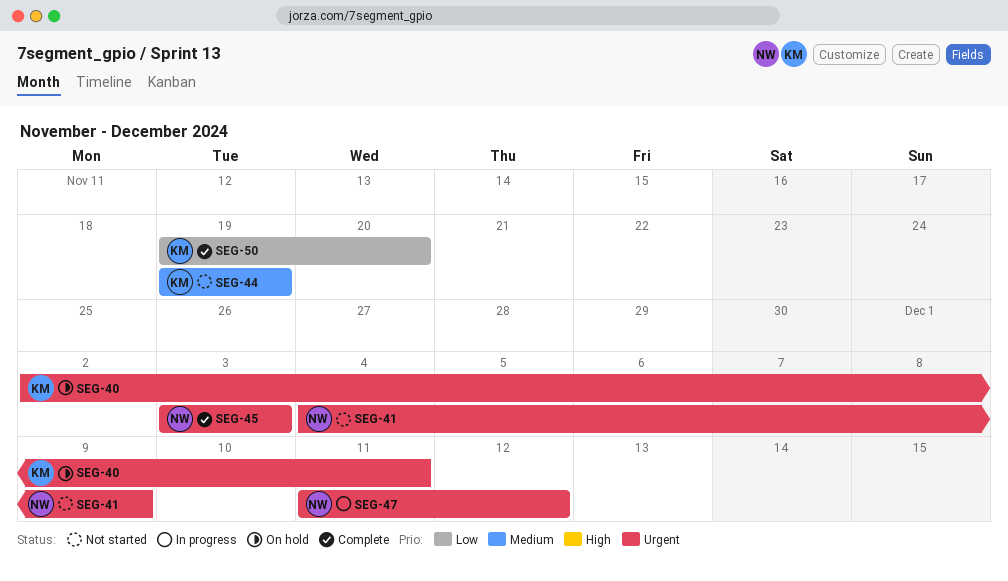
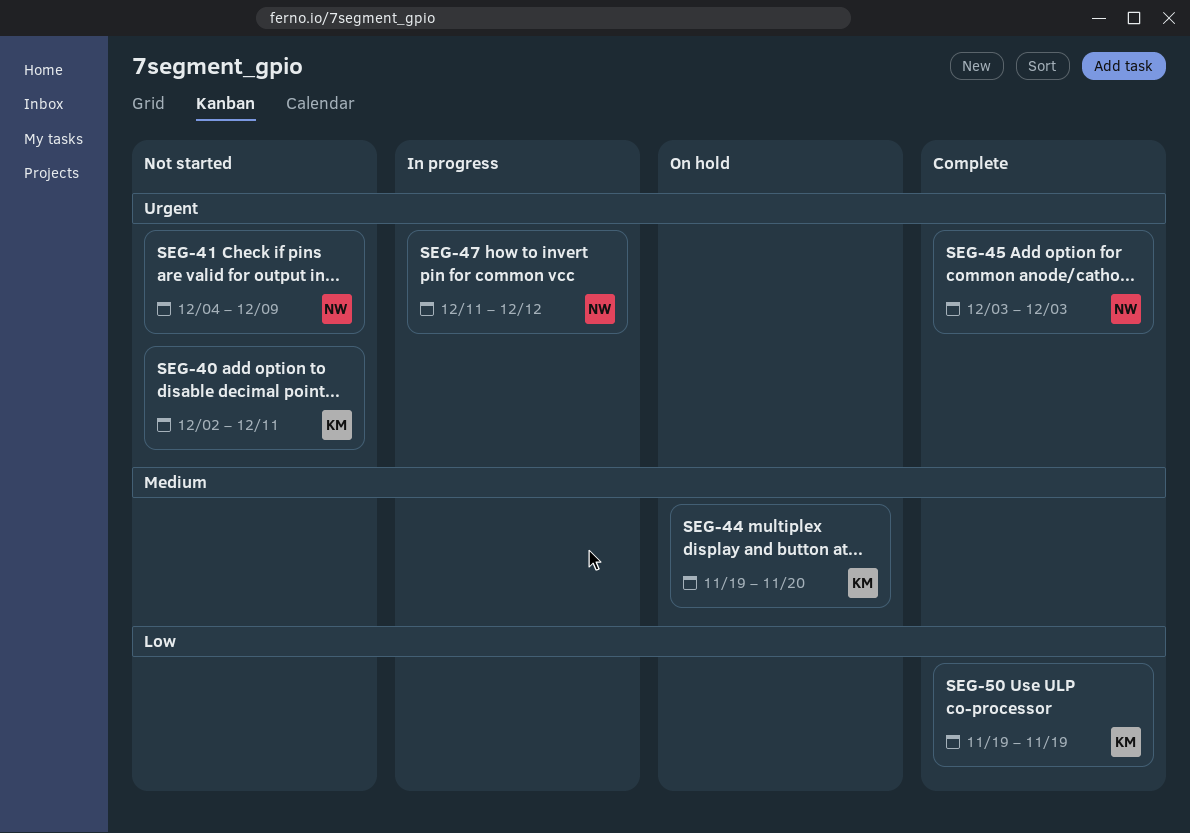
SEG-40, status: On hold -> Not started
SEG-44, status: Not started -> On hold
SEG-44, due: Nov 19 -> Nov 20
SEG-50, due: Nov 20 -> Nov 19

